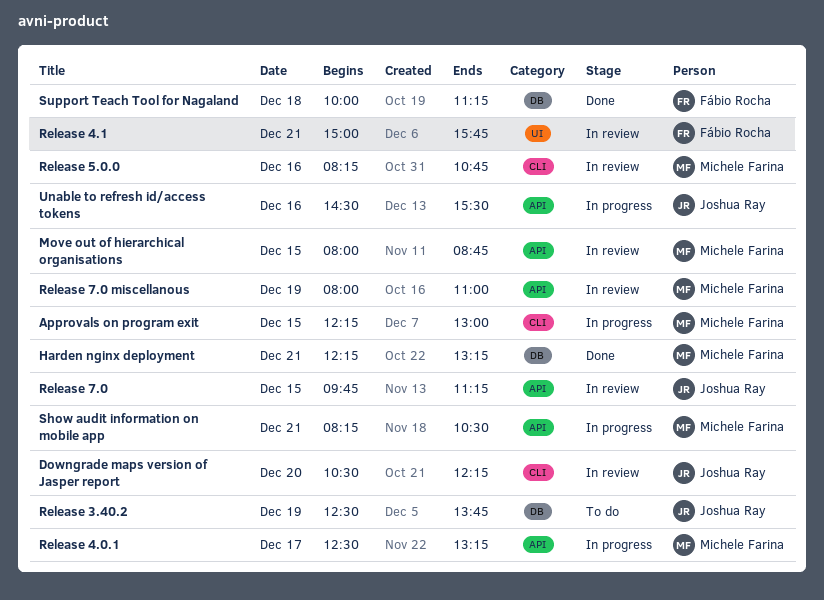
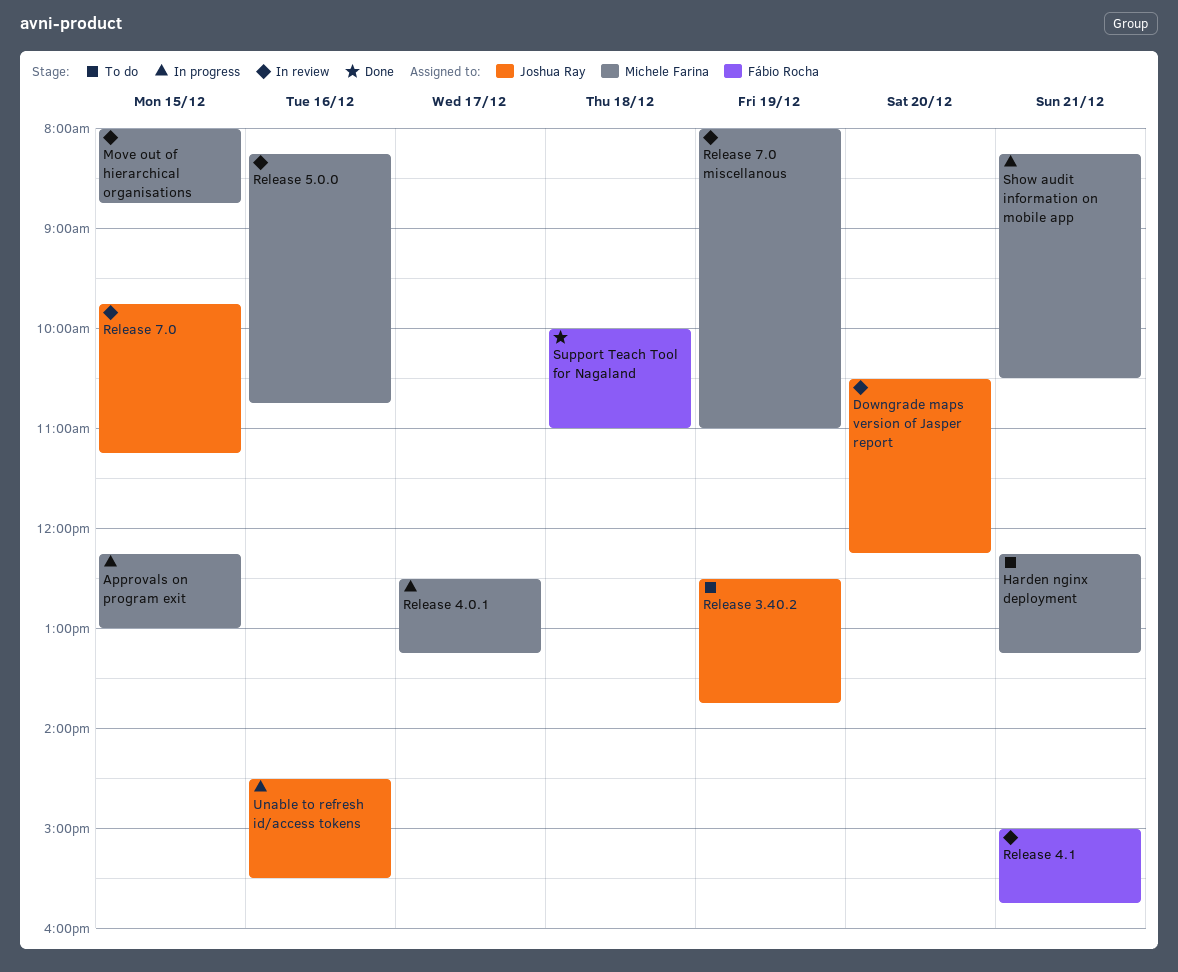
Harden nginx deployment, status: Done -> To do
Support Teach Tool for Nagaland, ends: 11:15 -> 11:00

